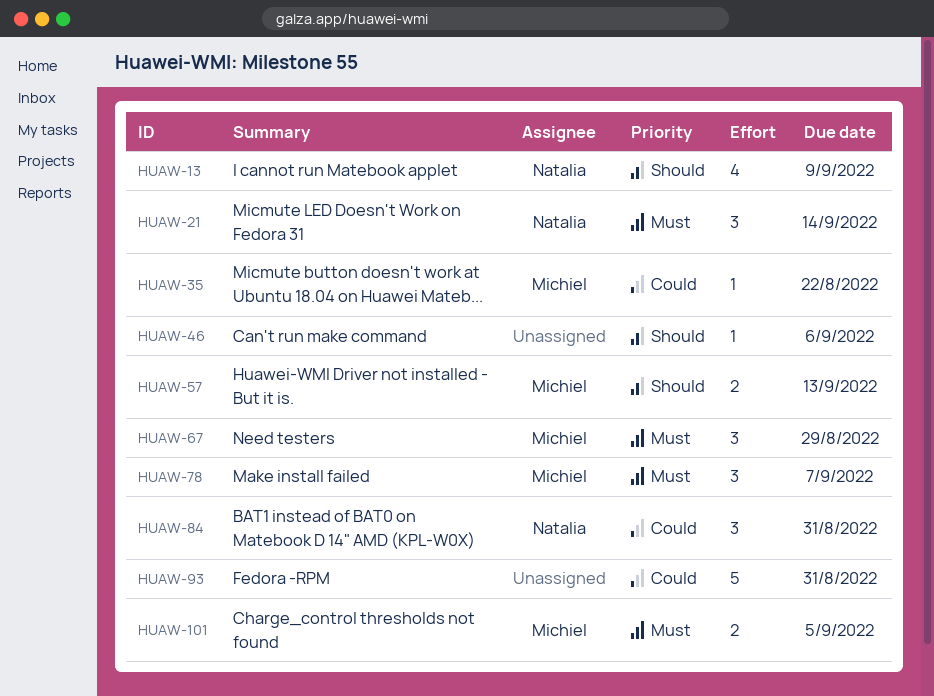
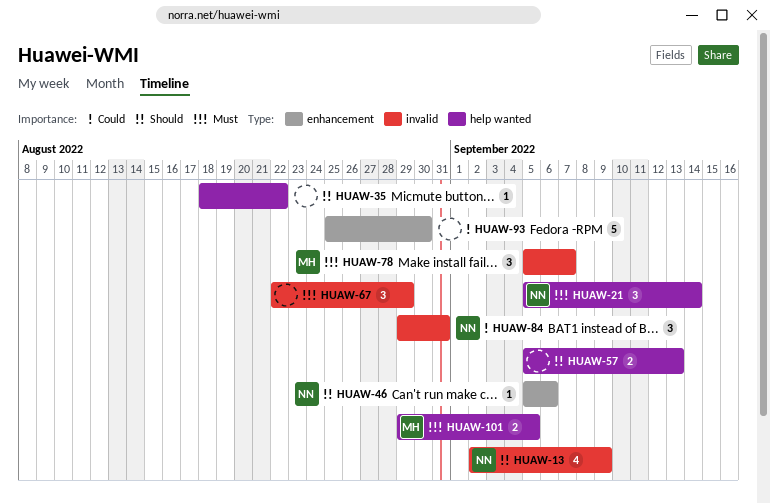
HUAW-35, owner: Michiel -> none
HUAW-35, priority: Could -> Should
HUAW-46, owner: none -> Natalia
HUAW-57, owner: Michiel -> none
HUAW-67, owner: Michiel -> none
HUAW-93, due: Aug 31 -> Aug 30

